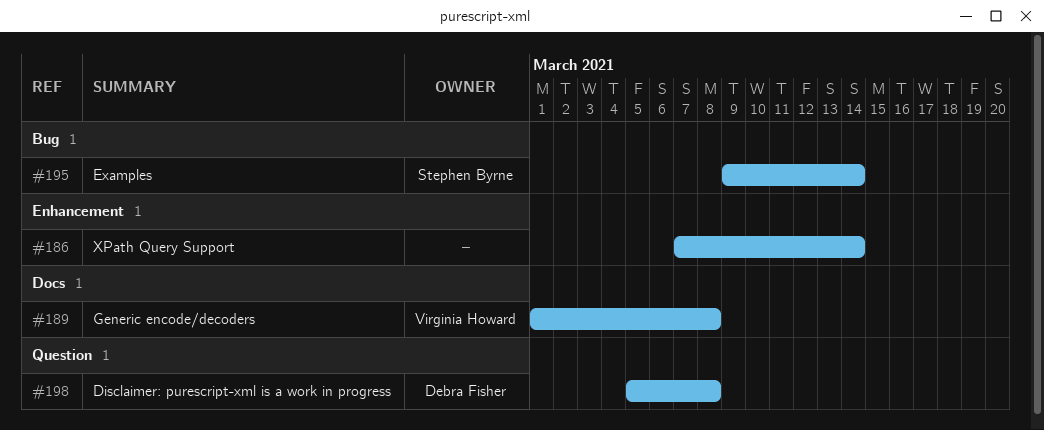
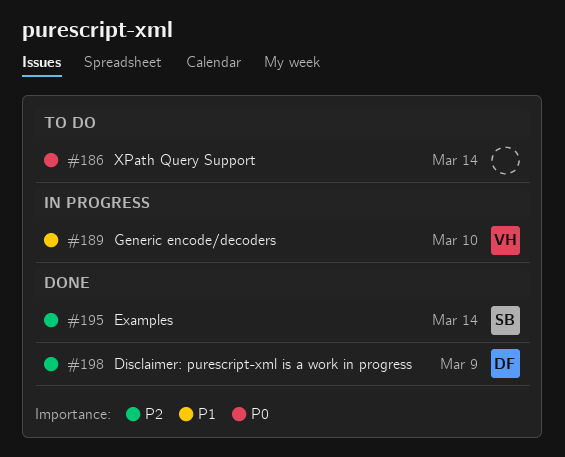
#189, due: Mar 8 -> Mar 10
#198, due: Mar 8 -> Mar 9

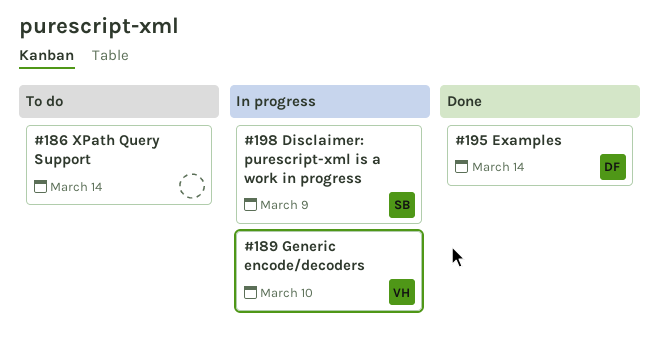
#195, owner: SB -> DF
#198, status: Done -> In progress
#198, owner: DF -> SB

